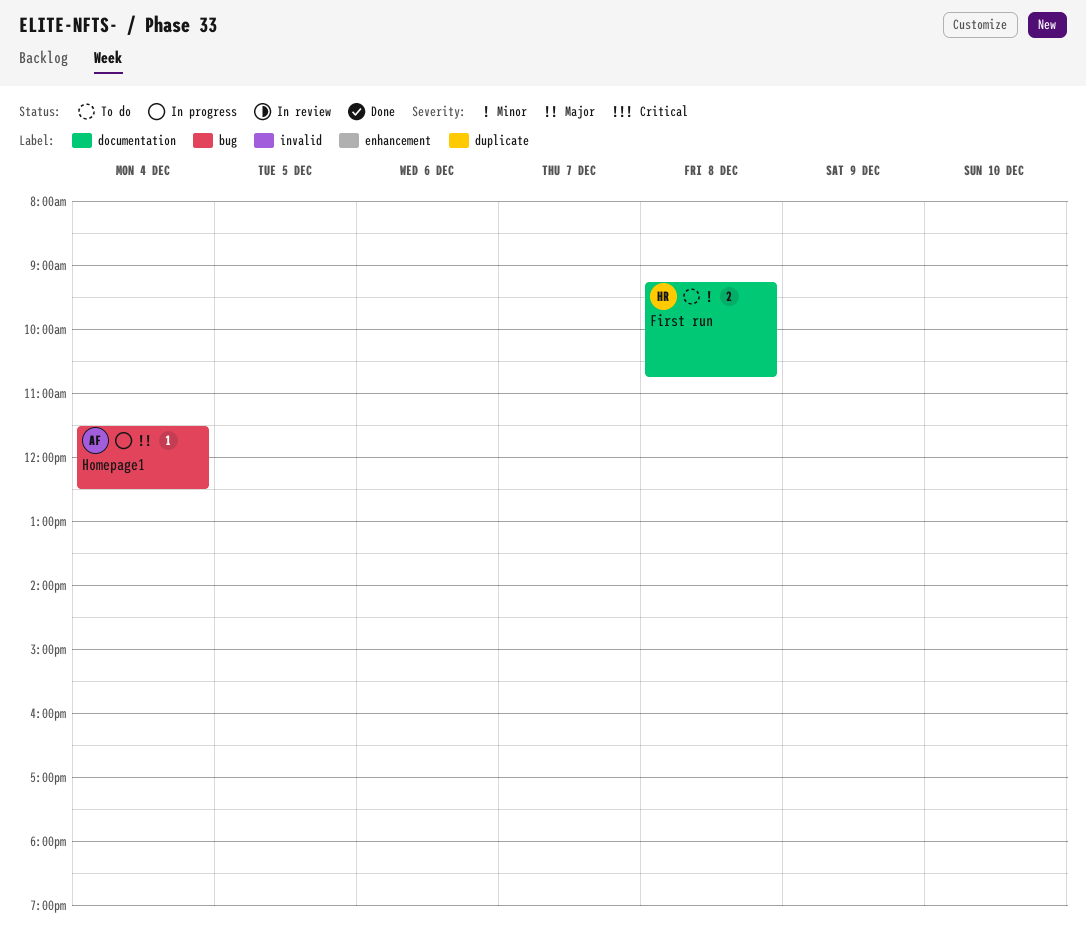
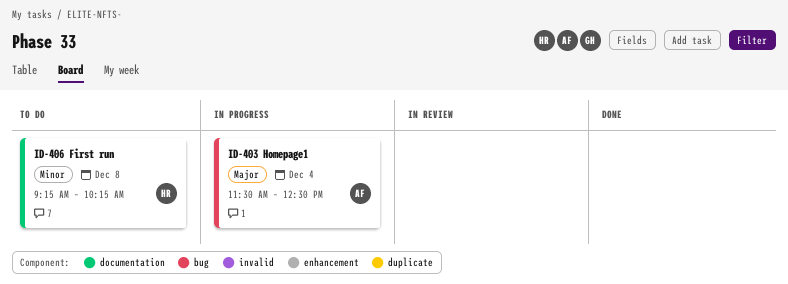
First run, ends: 10:45 -> 10:15

